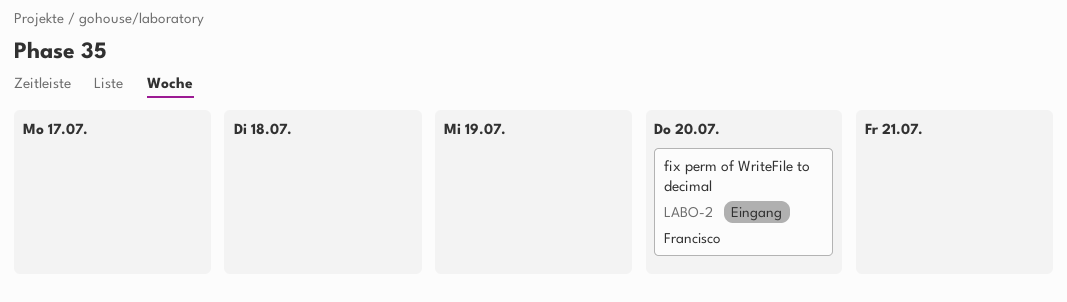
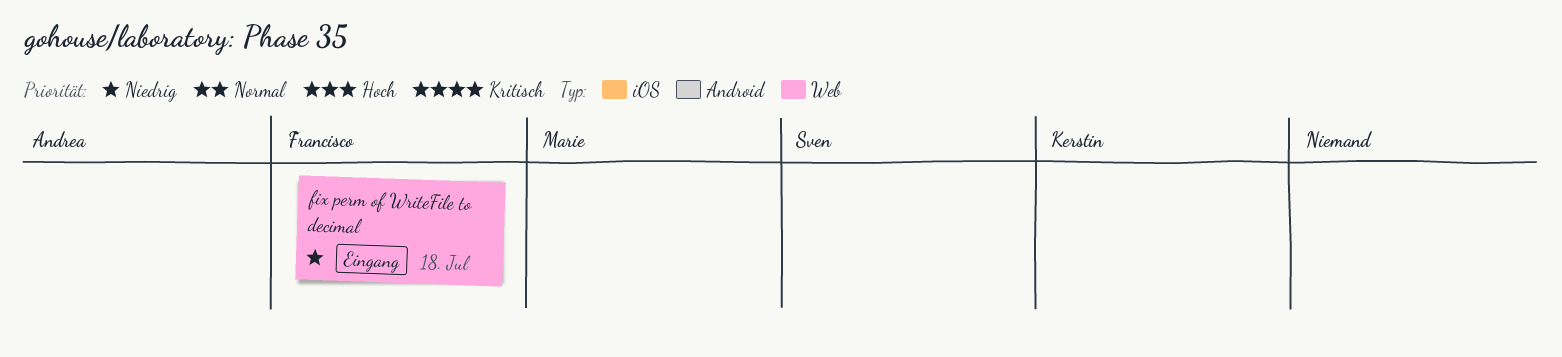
fix perm of WriteFile to decimal, due: Jul 20 -> Jul 18

